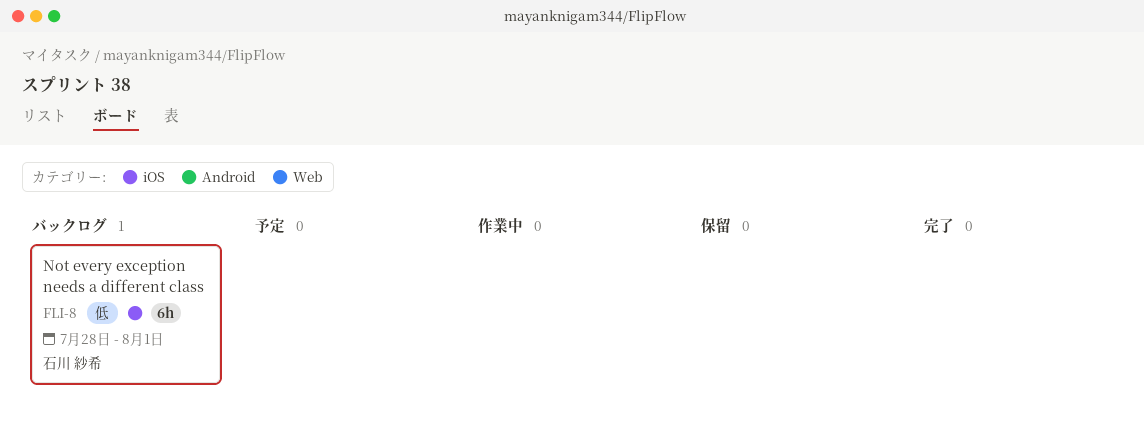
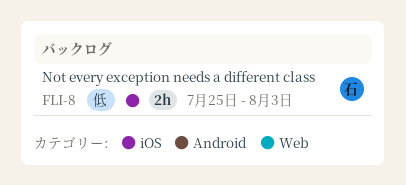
FLI-8, estimate: 6h -> 2h
FLI-8, start: Jul 28 -> Jul 25
FLI-8, due: Aug 1 -> Aug 3

